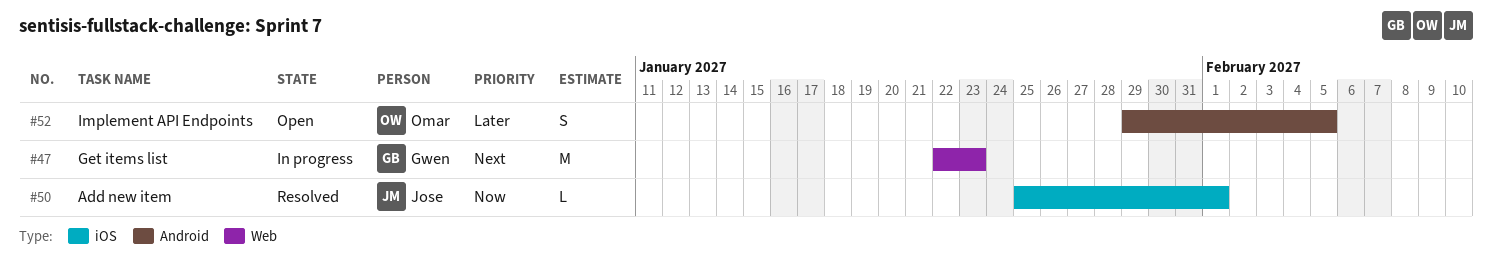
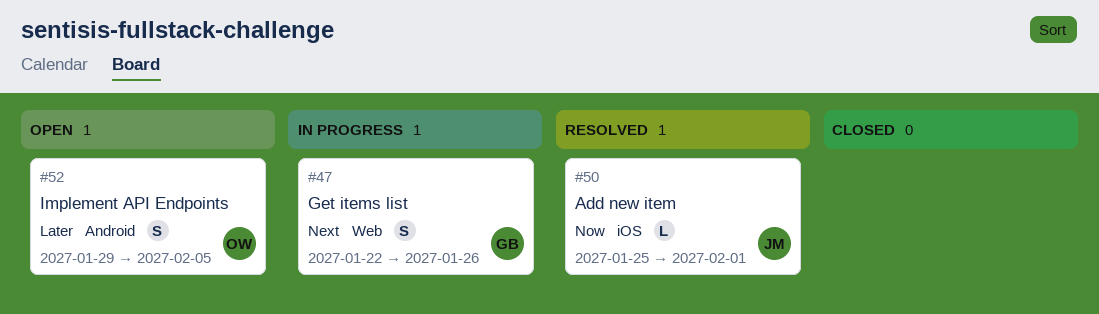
#47, estimate: M -> S
#47, due: Jan 23 -> Jan 26

